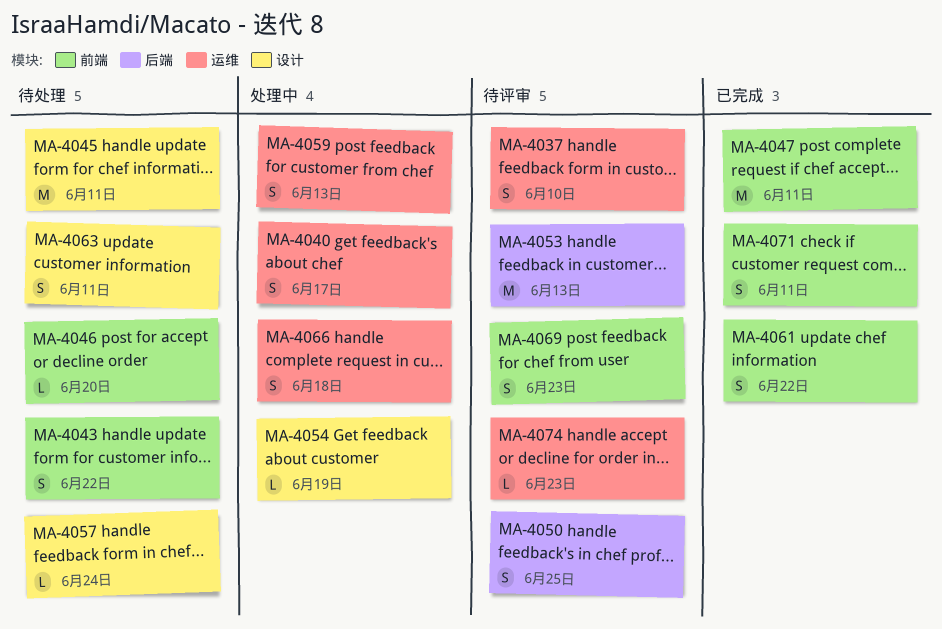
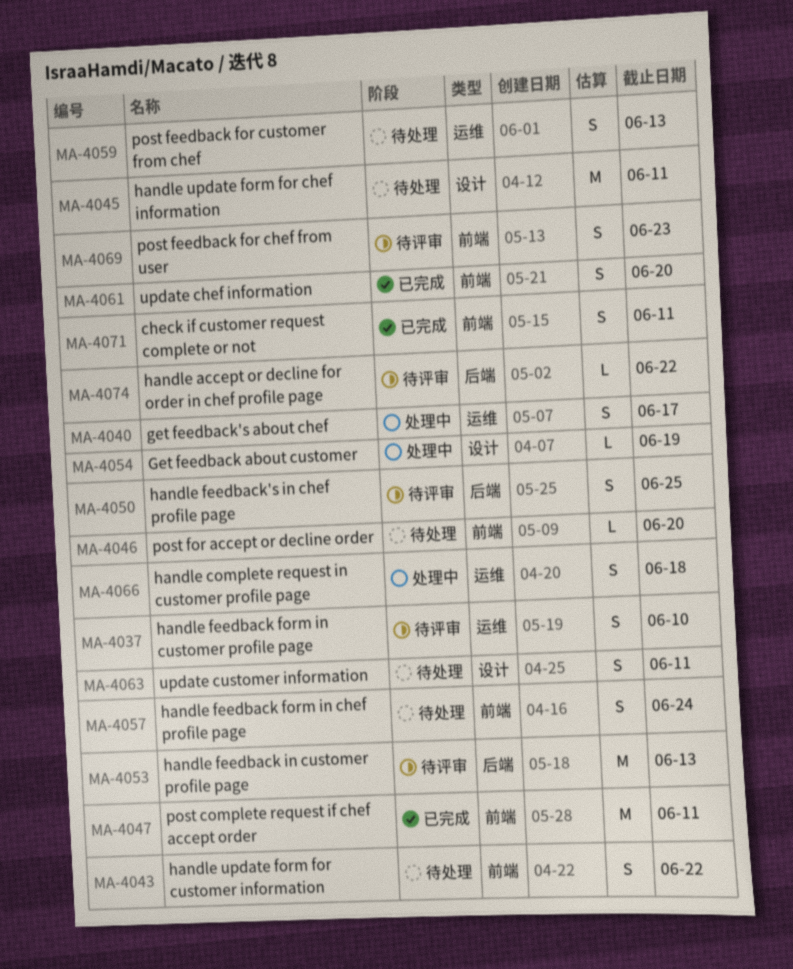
MA-4057, label: 设计 -> 前端
MA-4057, estimate: L -> S
MA-4059, status: 处理中 -> 待处理
MA-4061, due: Jun 22 -> Jun 20
MA-4074, label: 运维 -> 后端
MA-4074, due: Jun 23 -> Jun 22

